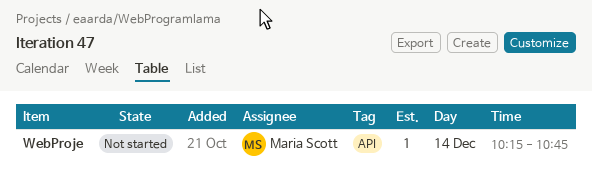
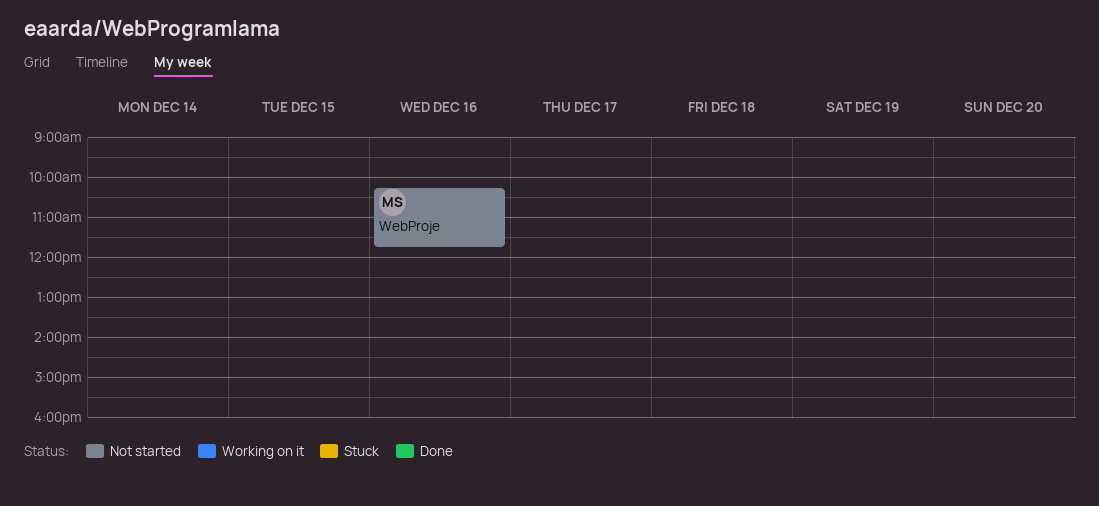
WebProje, day: Dec 14 -> Dec 16
WebProje, ends: 10:45 -> 11:45

